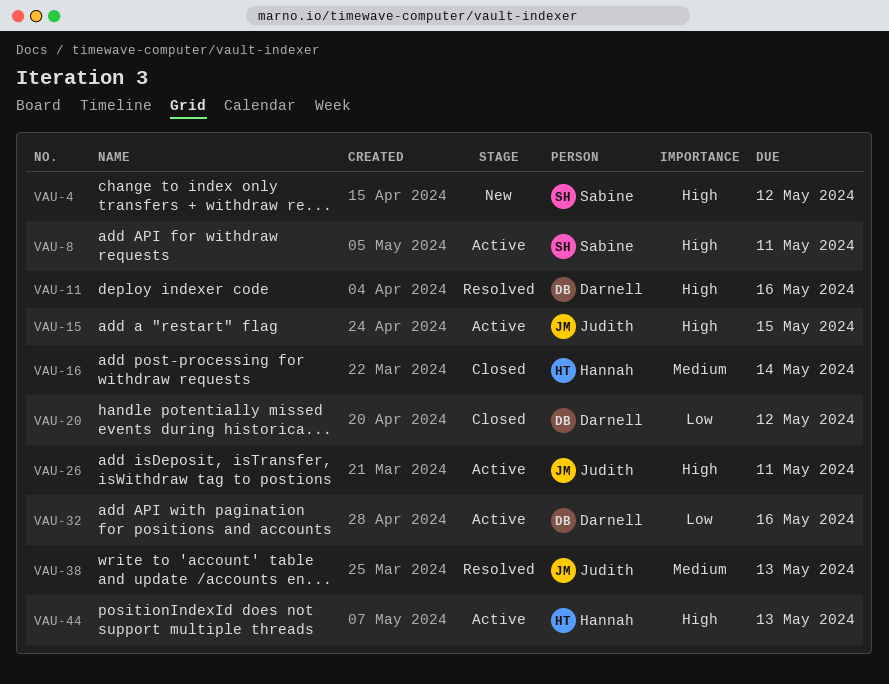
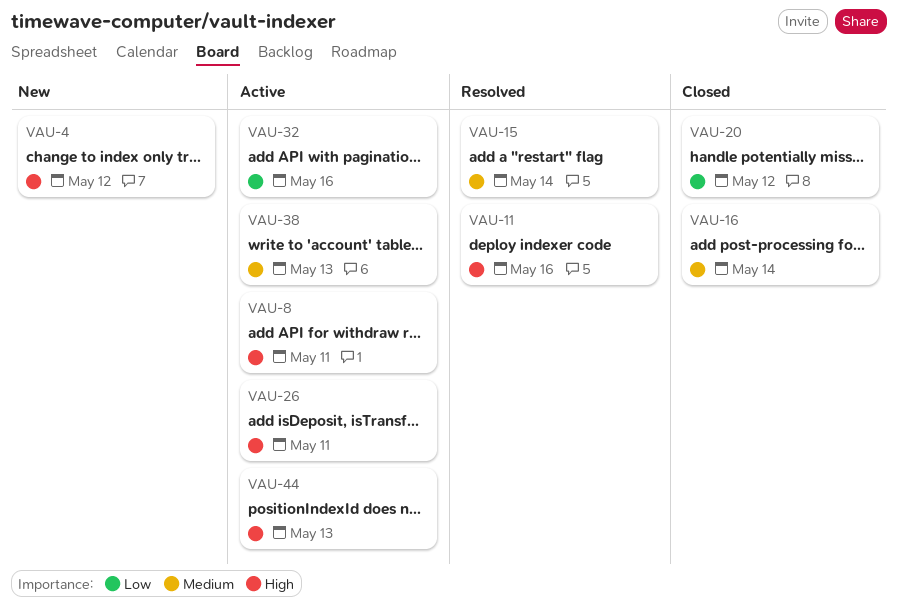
VAU-15, status: Active -> Resolved
VAU-15, priority: High -> Medium
VAU-15, due: May 15 -> May 14
VAU-38, status: Resolved -> Active

